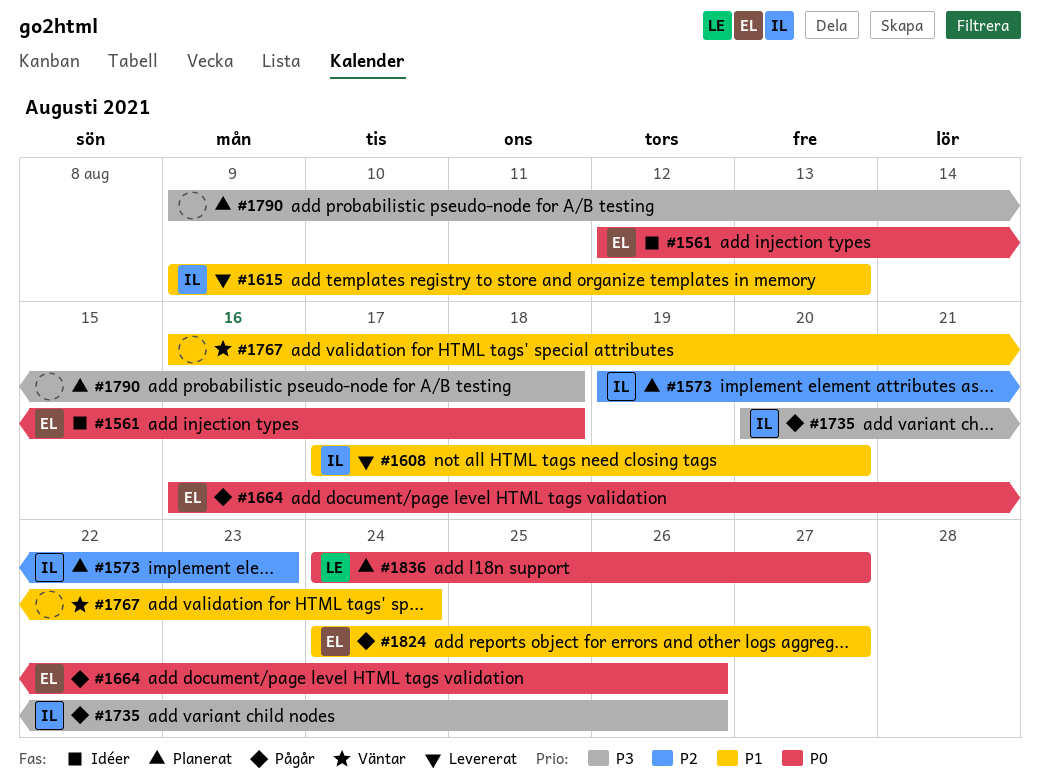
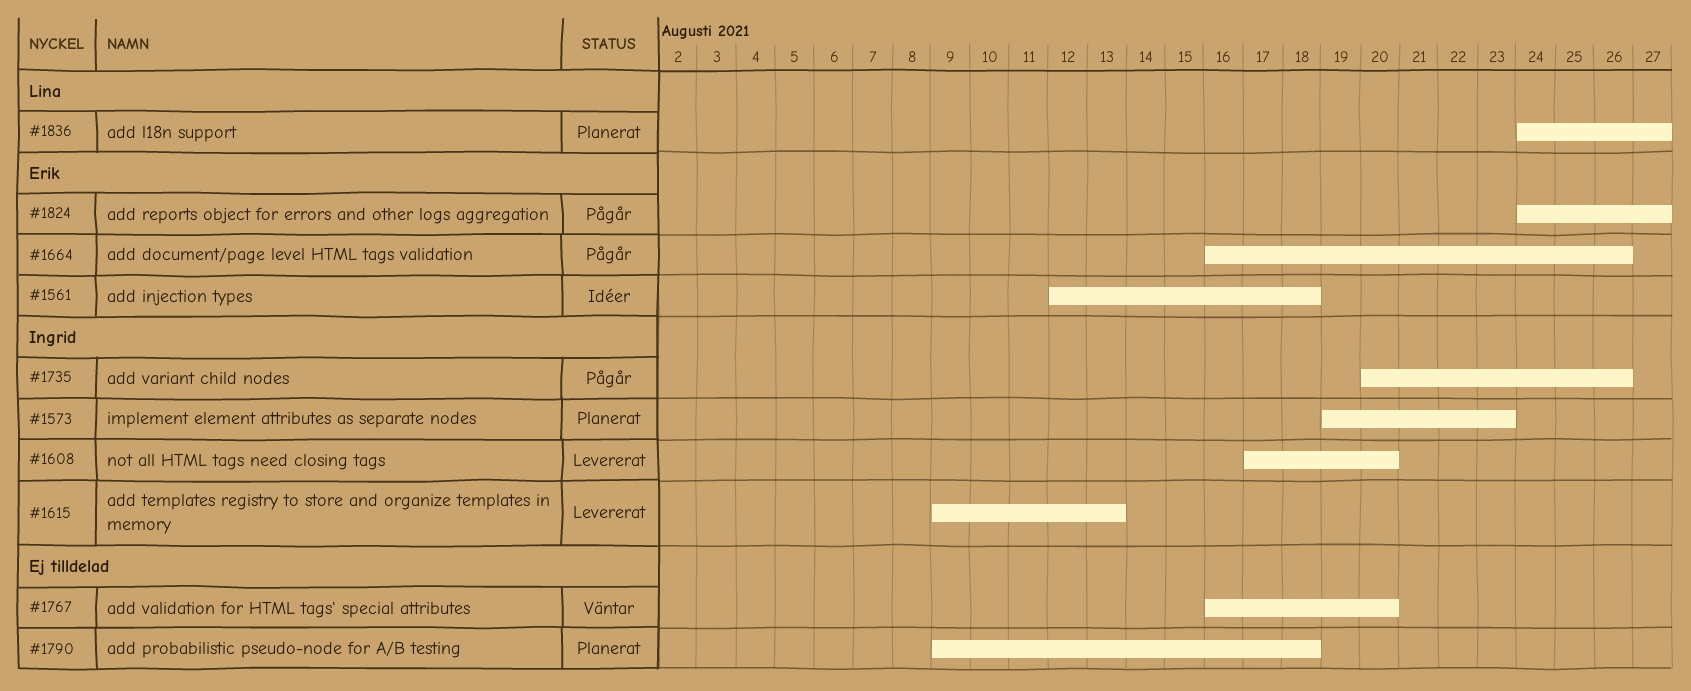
#1767, due: Aug 24 -> Aug 20

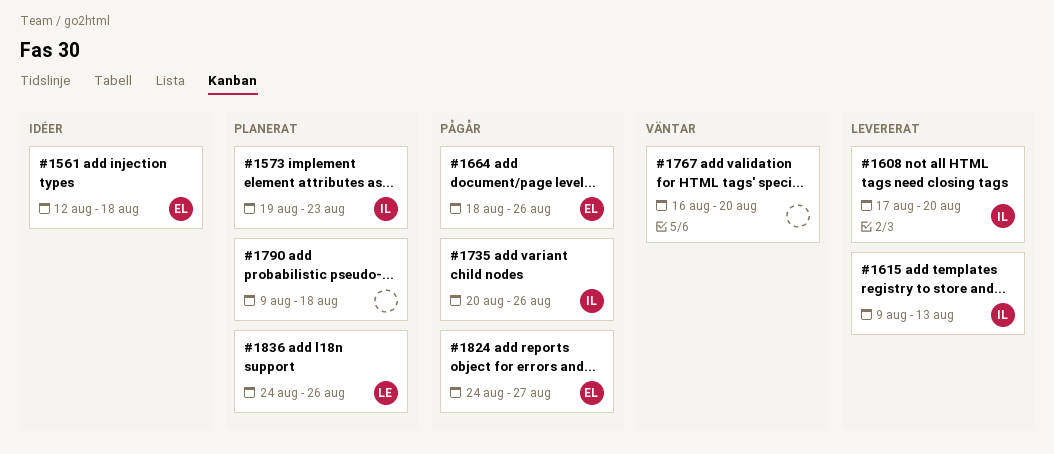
#1664, start: Aug 16 -> Aug 18
#1836, due: Aug 27 -> Aug 26

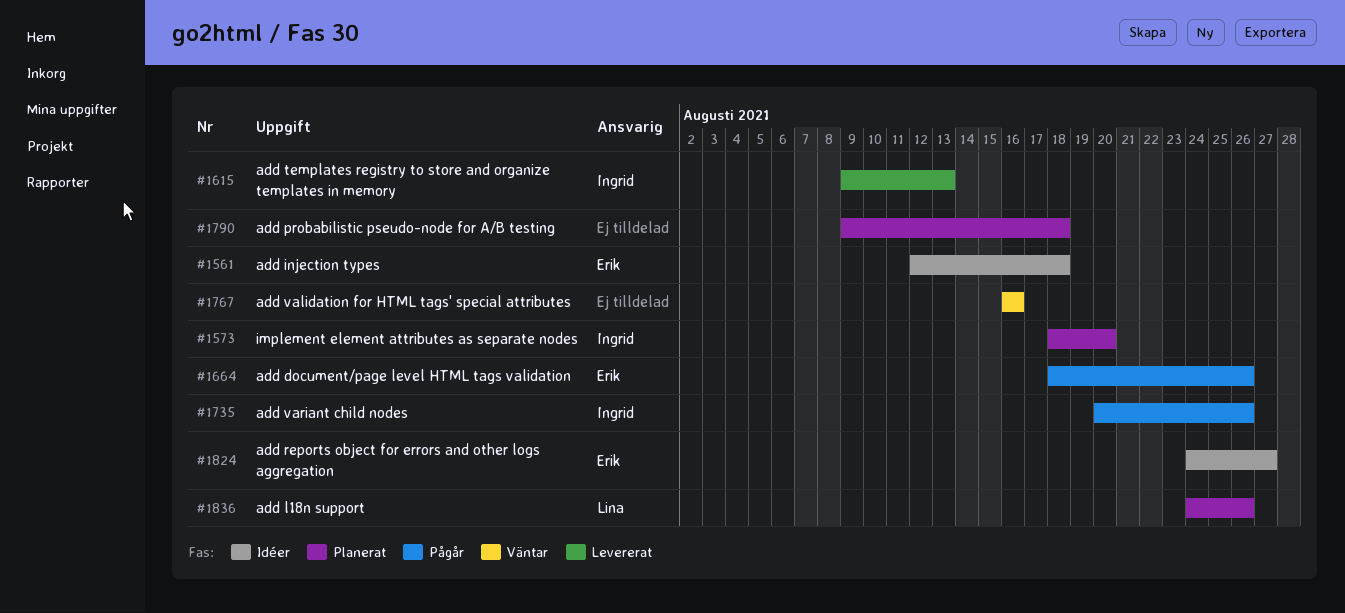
#1573, start: Aug 19 -> Aug 18
#1573, due: Aug 23 -> Aug 20
#1608: present -> none
#1767, due: Aug 20 -> Aug 16
#1824, status: Pågår -> Idéer

